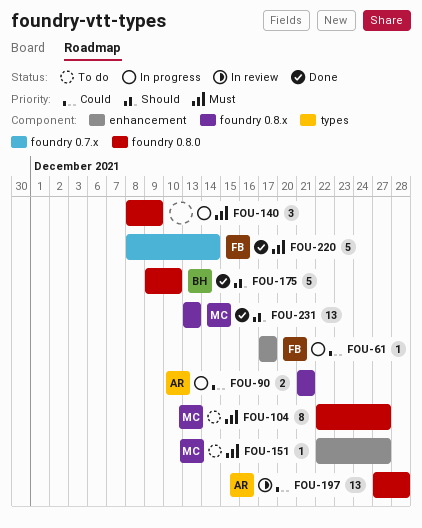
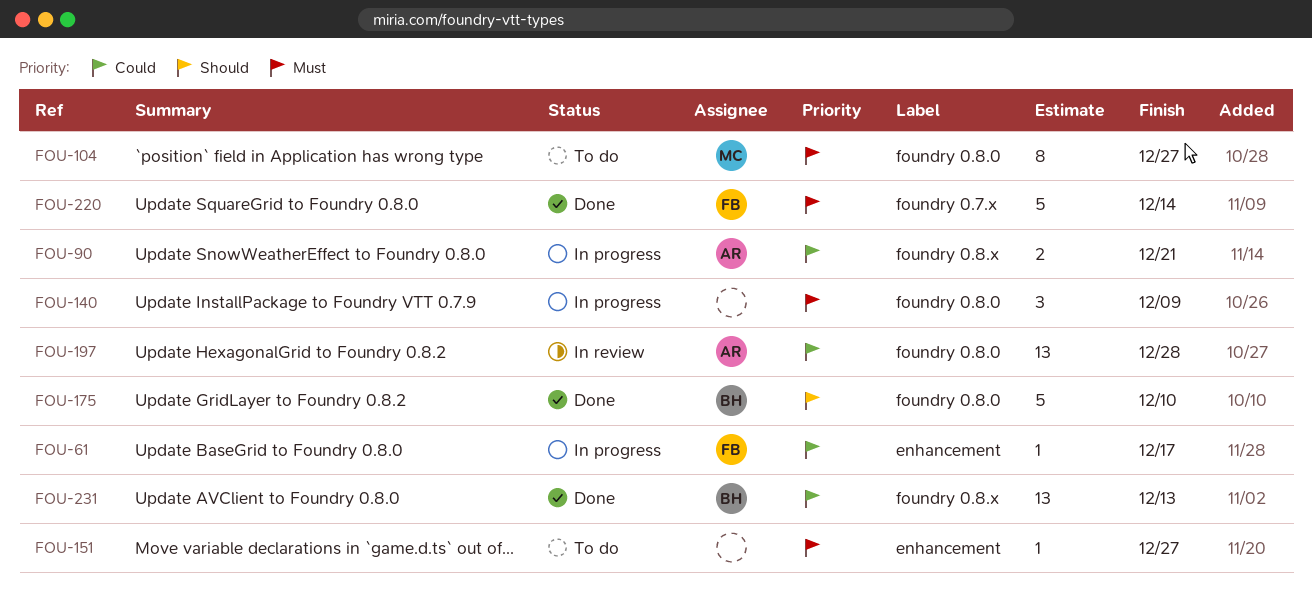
FOU-151, owner: MC -> none
FOU-231, owner: MC -> BH
FOU-231, priority: Should -> Could

